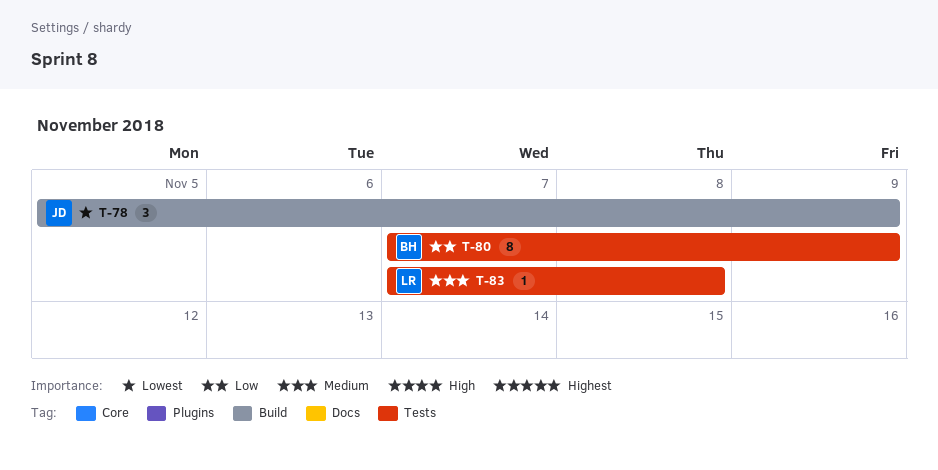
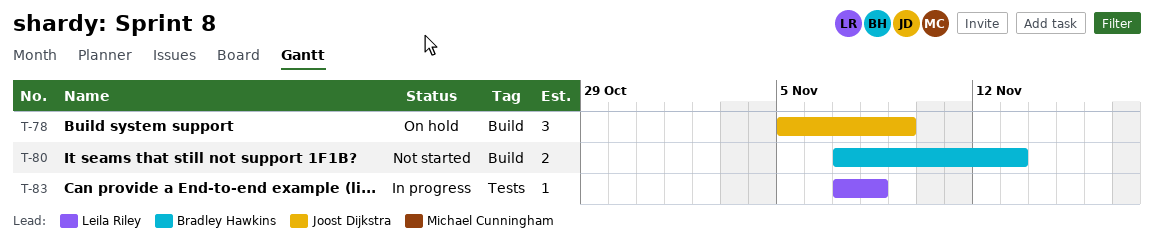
T-80, label: Tests -> Build
T-80, estimate: 8 -> 2
T-80, due: Nov 9 -> Nov 13

